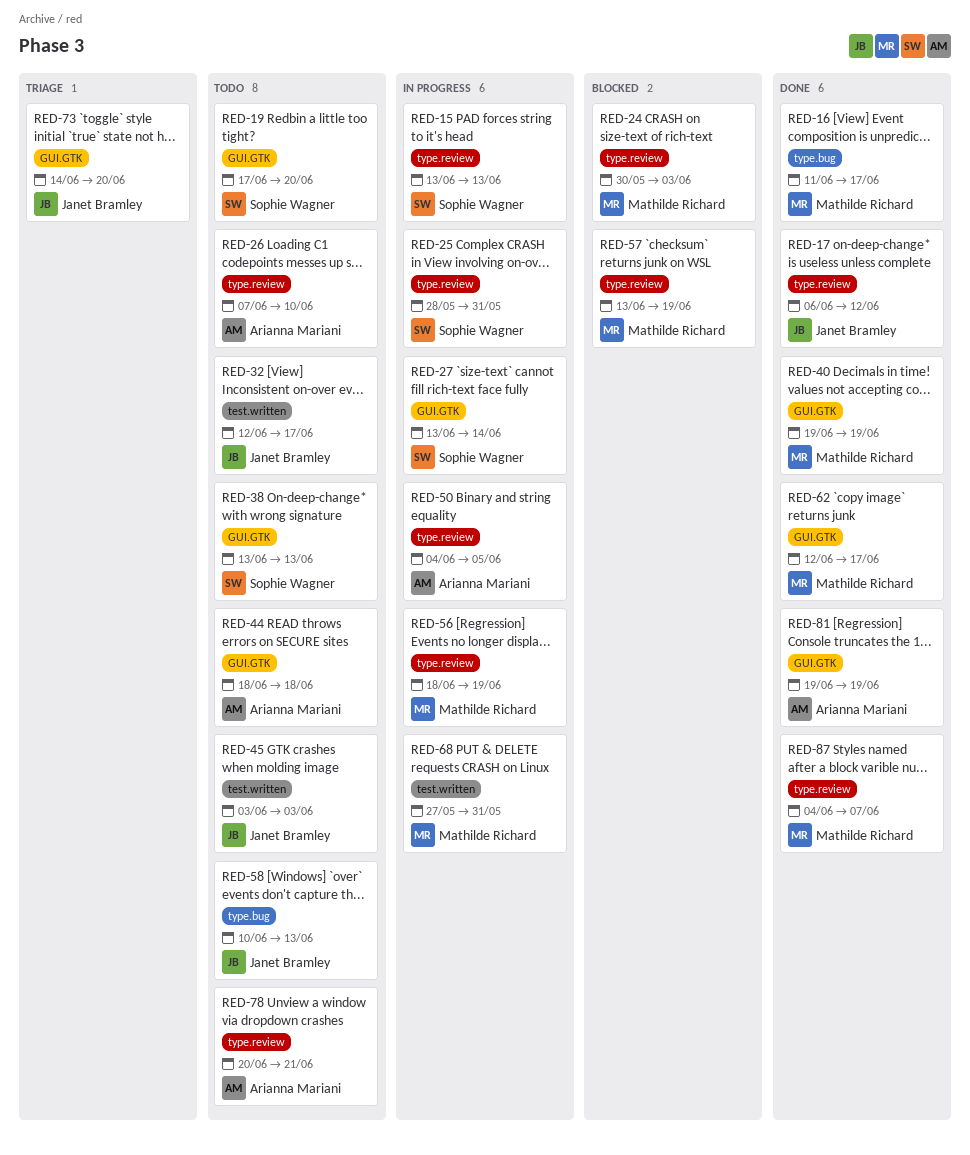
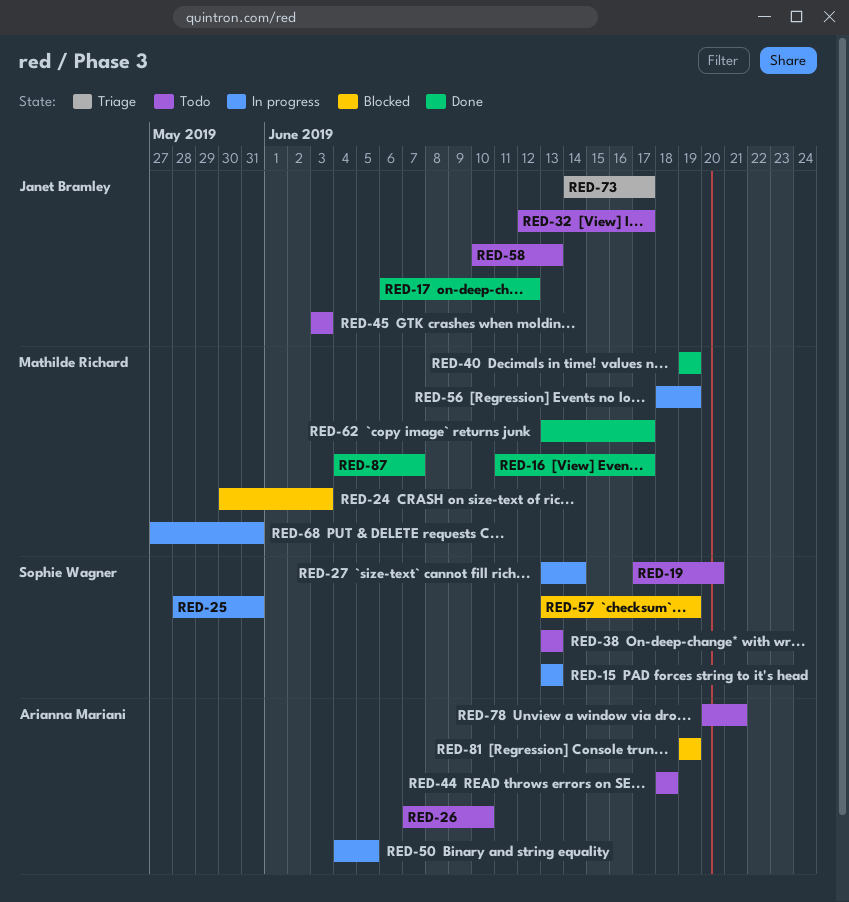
RED-57, owner: Mathilde Richard -> Sophie Wagner
RED-62, start: Jun 12 -> Jun 13
RED-73, due: Jun 20 -> Jun 17
RED-81, status: Done -> Blocked

